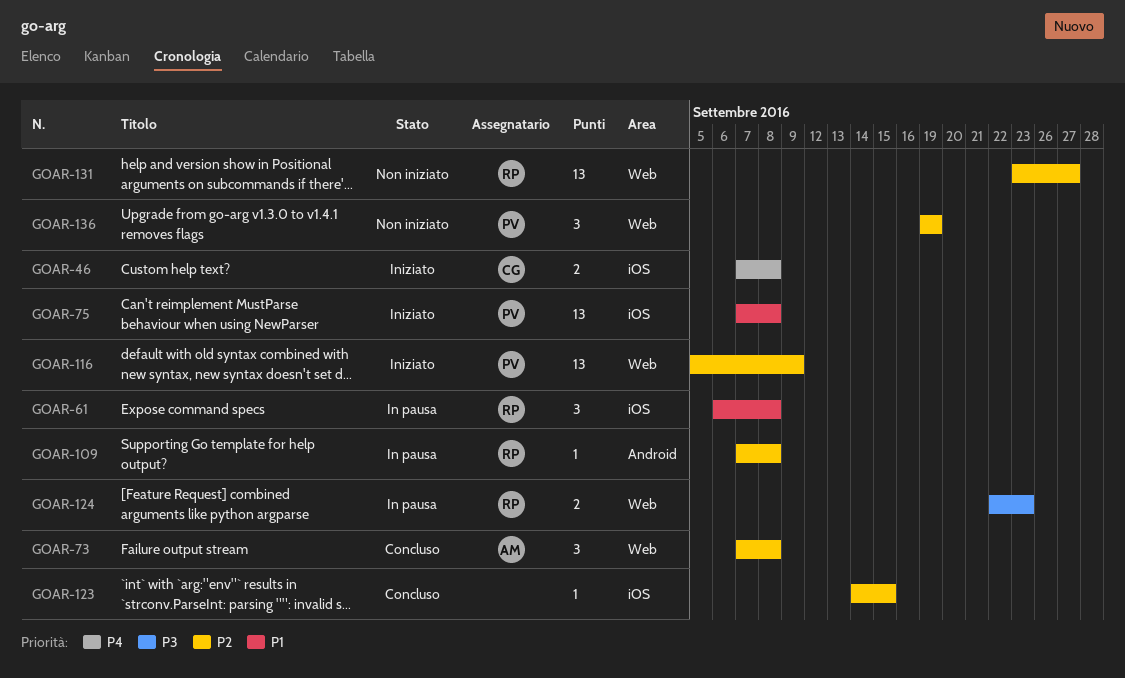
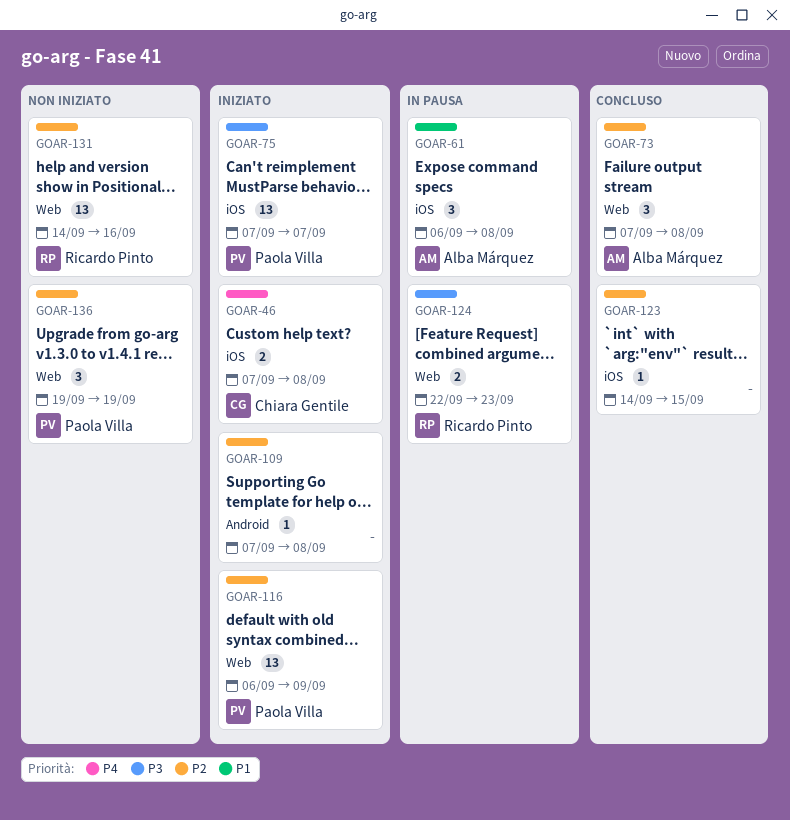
GOAR-61, owner: Ricardo Pinto -> Alba Márquez
GOAR-75, priority: P1 -> P3
GOAR-75, due: Sep 8 -> Sep 7
GOAR-109, status: In pausa -> Iniziato
GOAR-109, owner: Ricardo Pinto -> none
GOAR-116, start: Sep 5 -> Sep 6
GOAR-131, start: Sep 23 -> Sep 14
GOAR-131, due: Sep 27 -> Sep 16

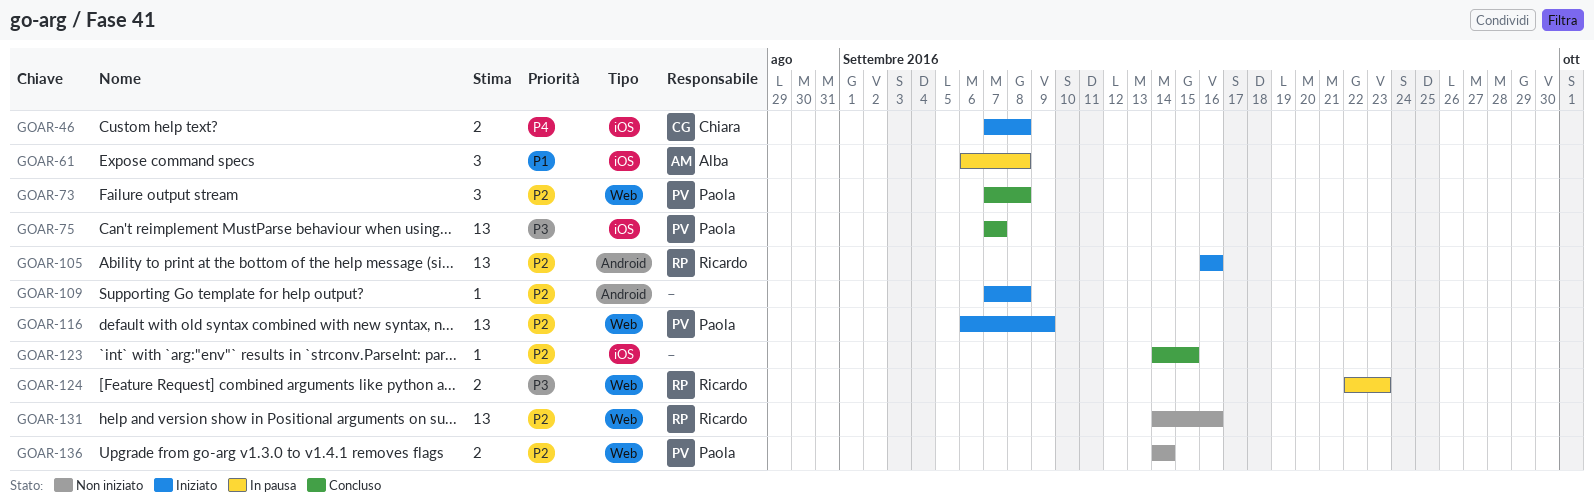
GOAR-73, owner: Alba Márquez -> Paola Villa
GOAR-75, status: Iniziato -> Concluso
GOAR-105: none -> present
GOAR-136, estimate: 3 -> 2
GOAR-136, start: Sep 19 -> Sep 14
GOAR-136, due: Sep 19 -> Sep 14

